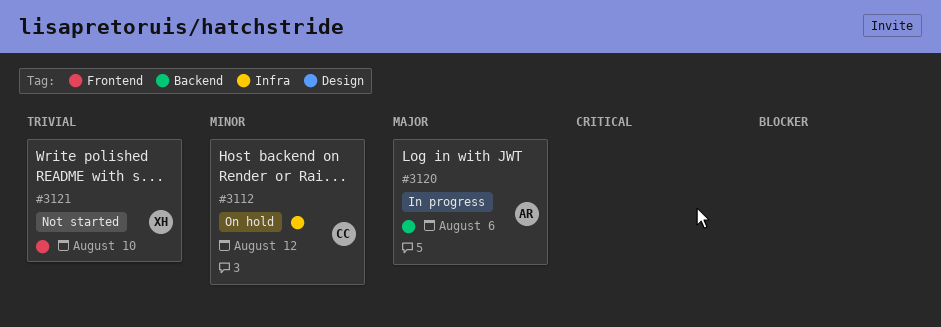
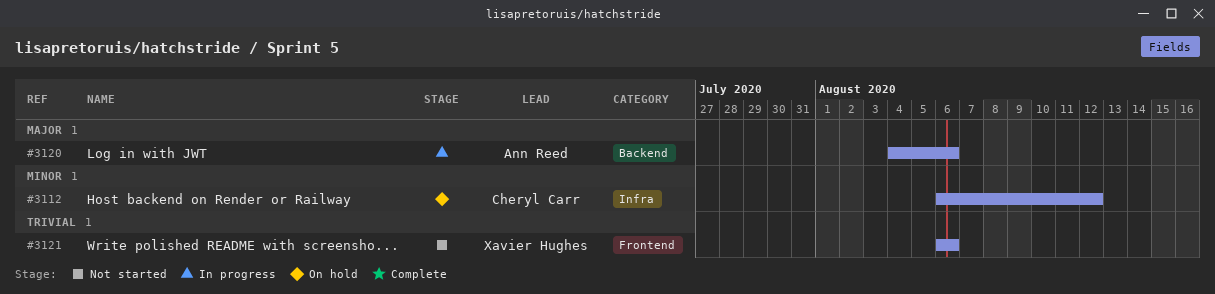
#3121, due: Aug 10 -> Aug 6

